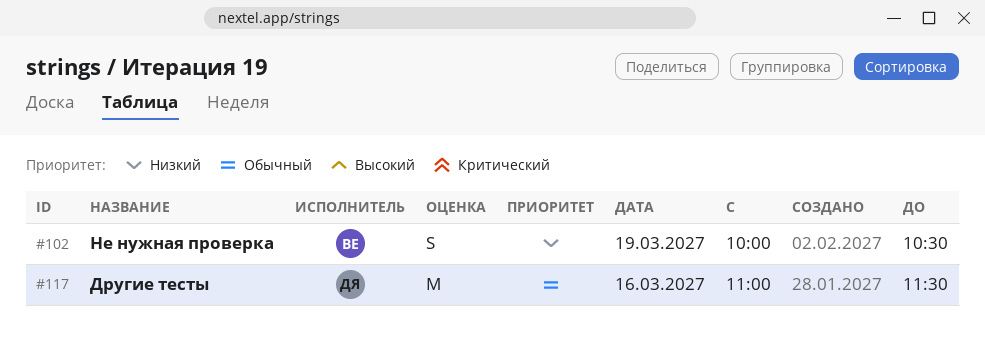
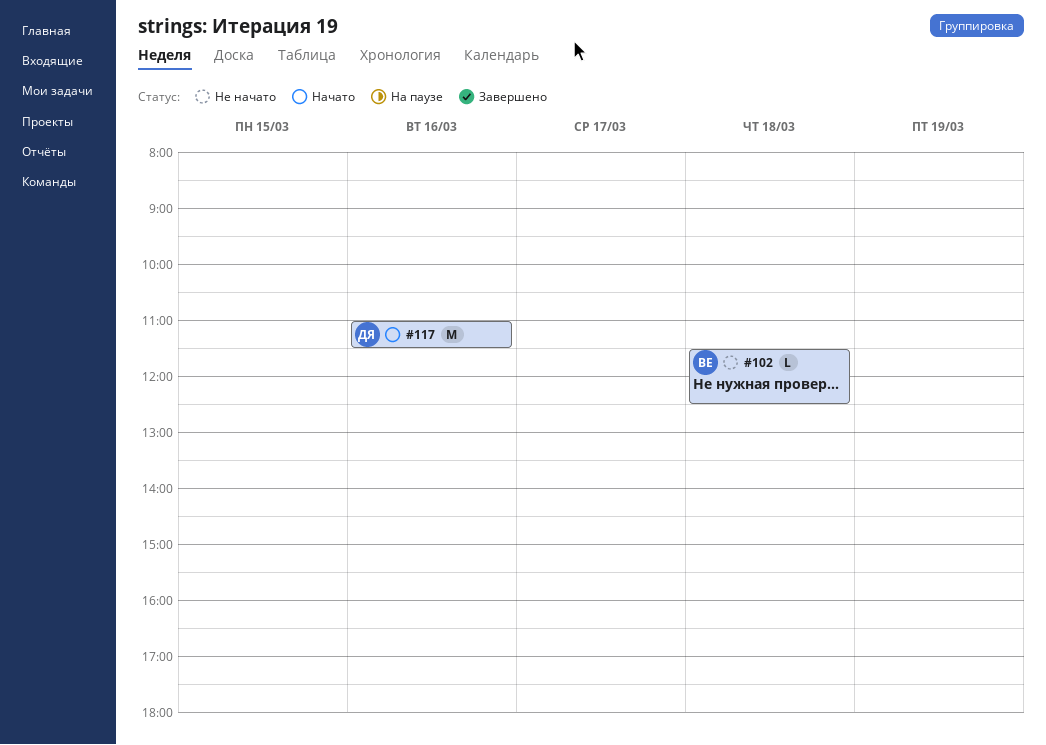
#102, estimate: S -> L
#102, day: Mar 19 -> Mar 18
#102, begins: 10:00 -> 11:30
#102, ends: 10:30 -> 12:30

